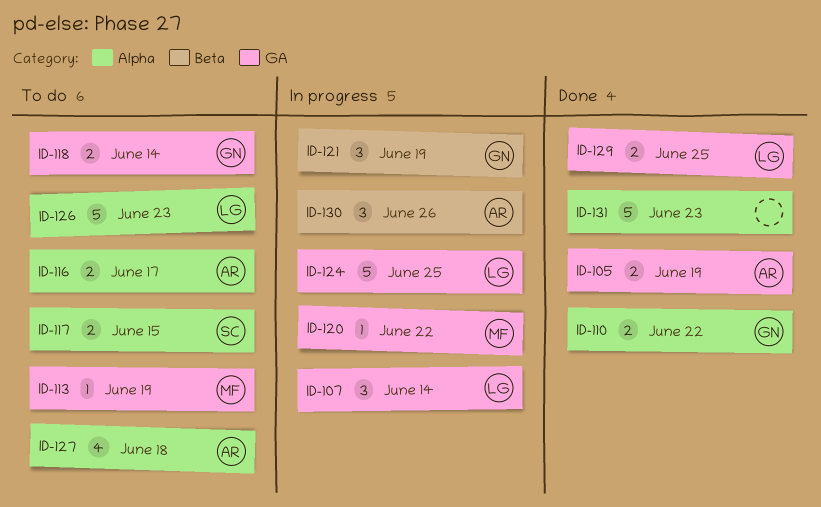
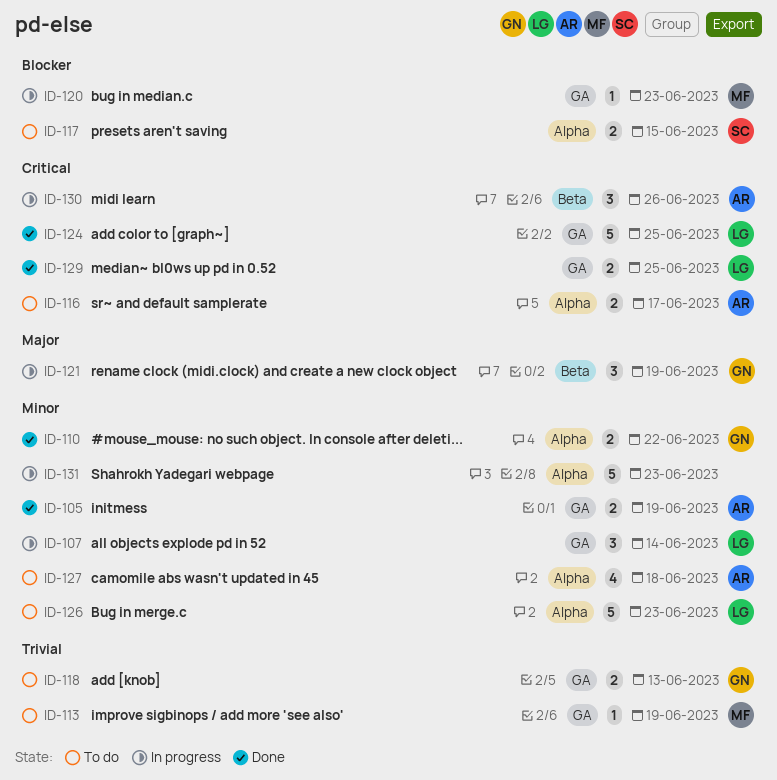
ID-118, due: Jun 14 -> Jun 13
ID-120, due: Jun 22 -> Jun 23
ID-124, status: In progress -> Done
ID-131, status: Done -> In progress

